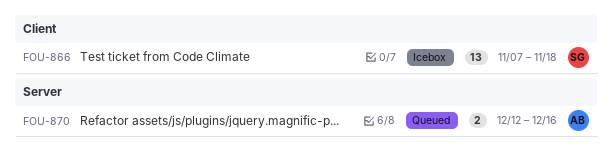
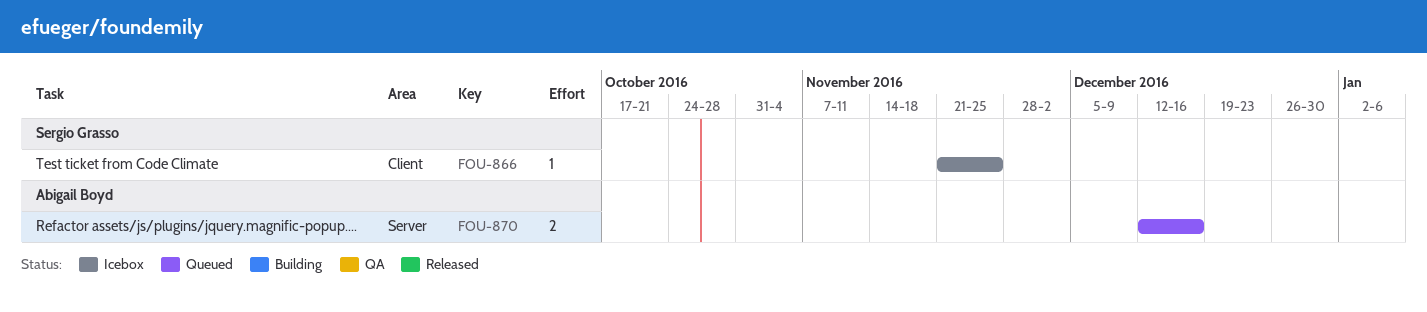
FOU-866, estimate: 13 -> 1
FOU-866, start: Nov 7 -> Nov 21
FOU-866, due: Nov 18 -> Nov 25

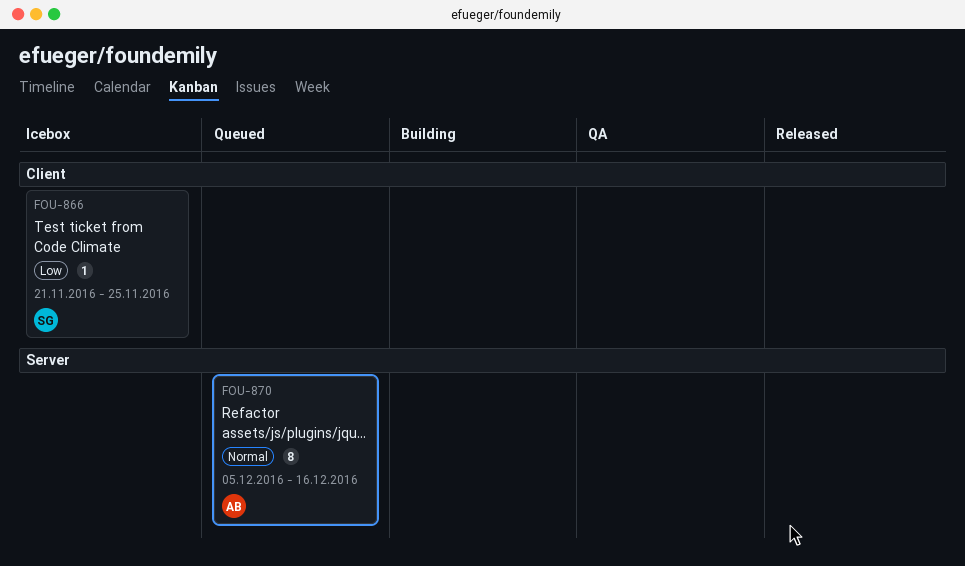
FOU-870, estimate: 2 -> 8
FOU-870, start: Dec 12 -> Dec 5

